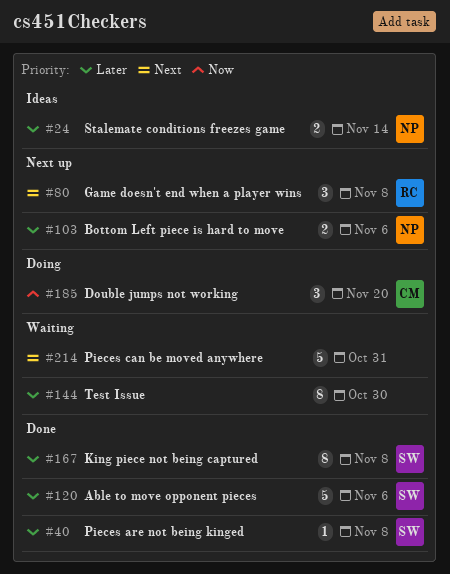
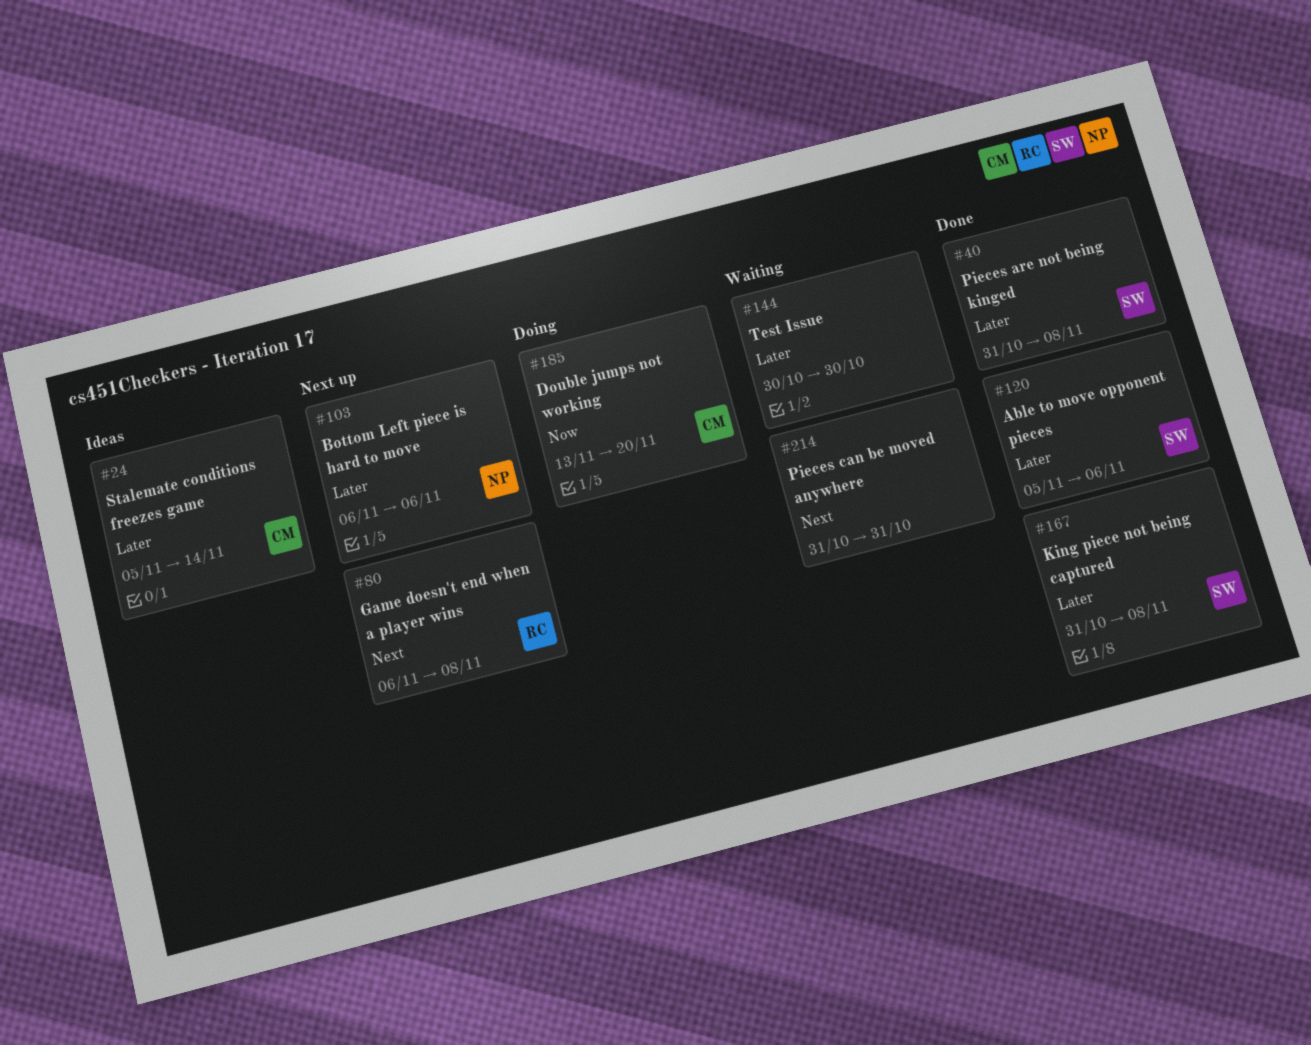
#24, owner: NP -> CM

